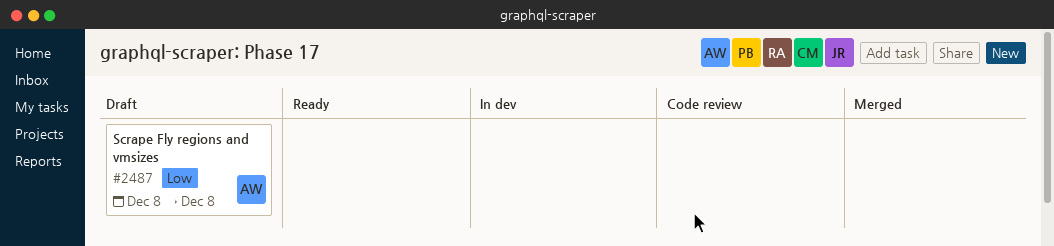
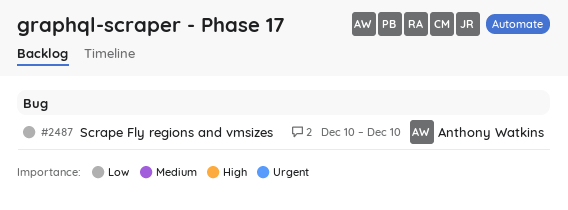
#2487, start: Dec 8 -> Dec 10
#2487, due: Dec 8 -> Dec 10

